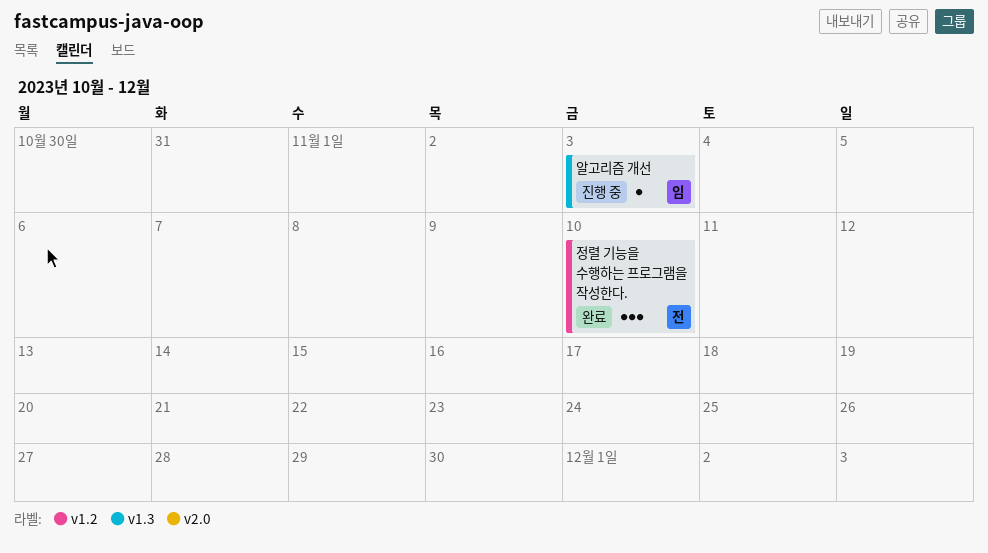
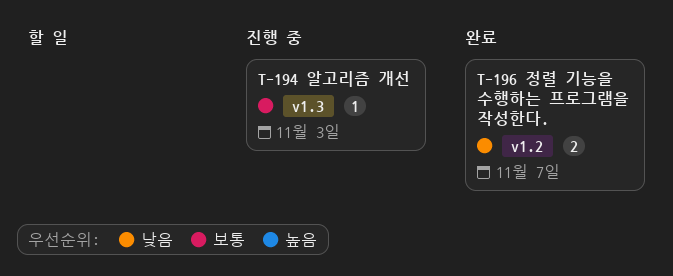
정렬 기능을 수행하는 프로그램을 작성한다., estimate: 3 -> 2
정렬 기능을 수행하는 프로그램을 작성한다., due: Nov 10 -> Nov 7

